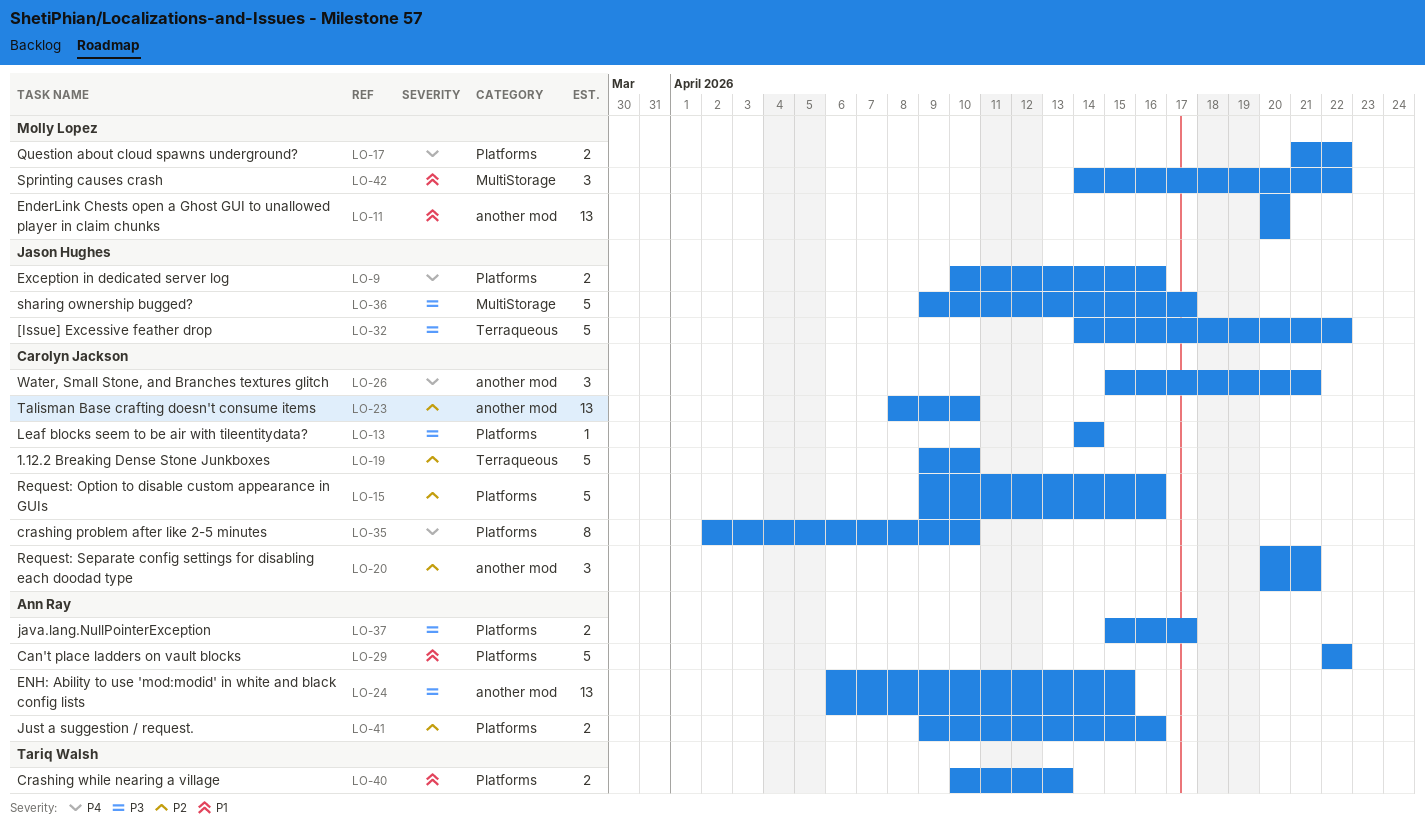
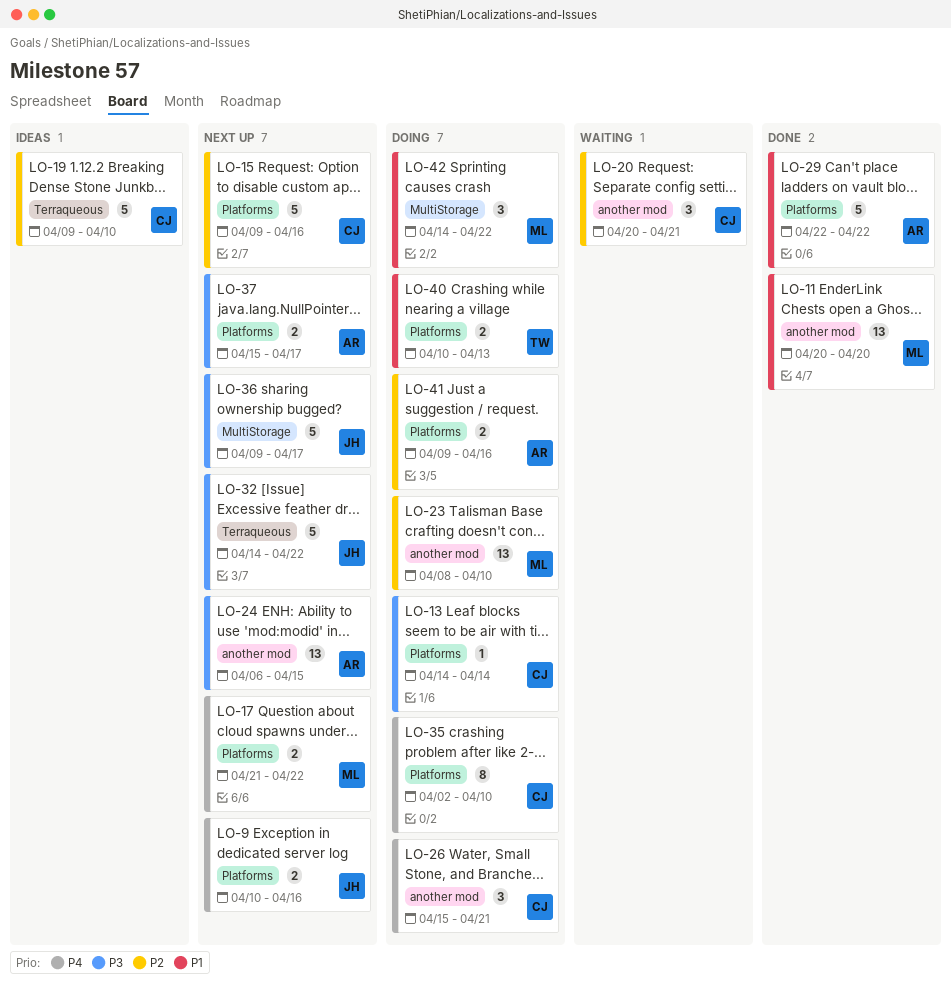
LO-23, owner: Carolyn Jackson -> Molly Lopez

